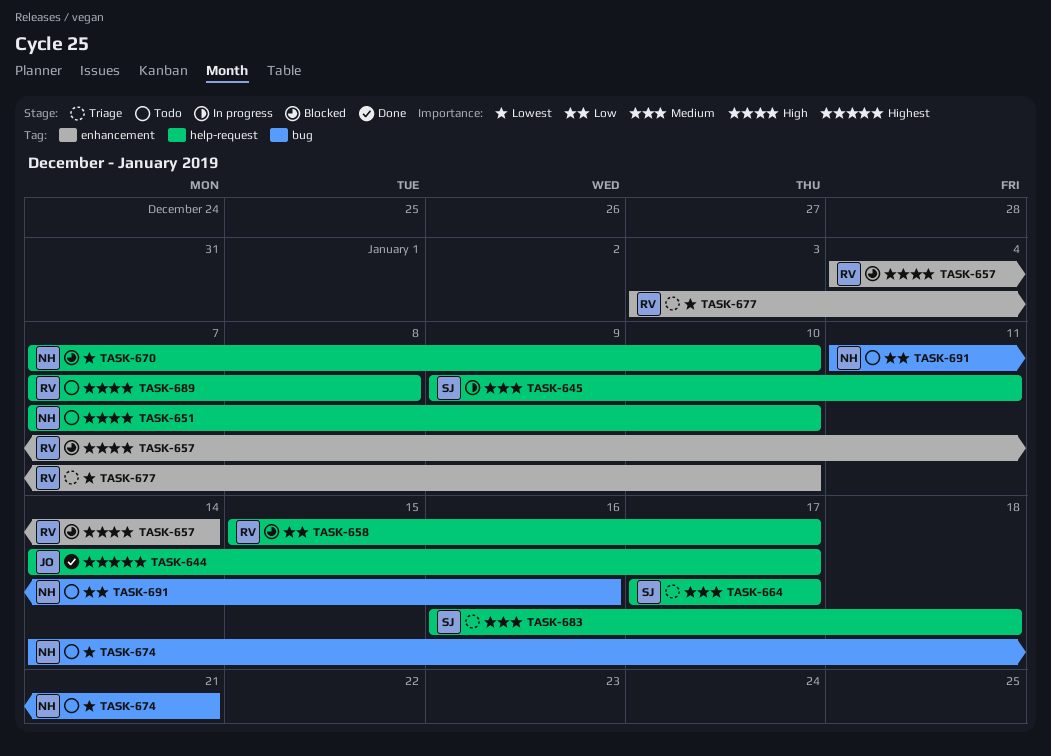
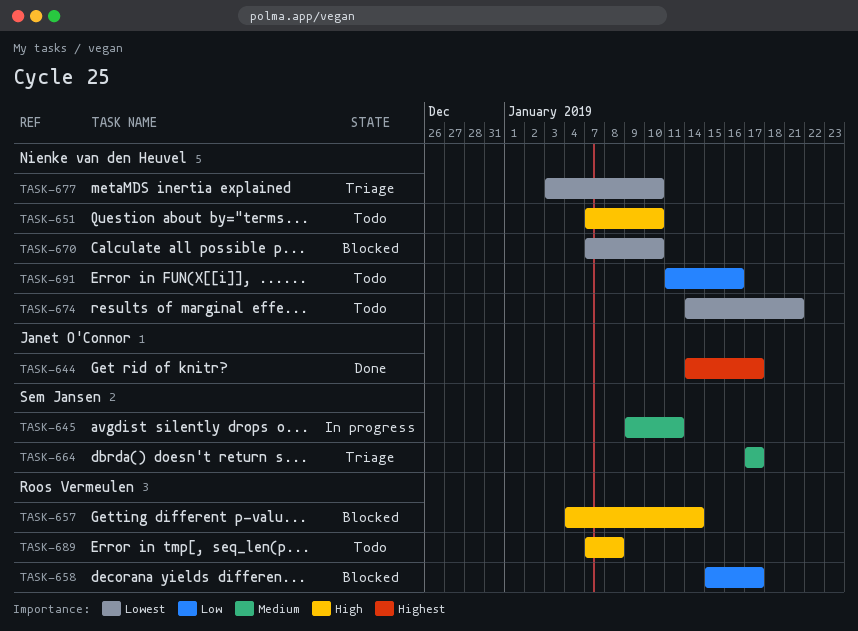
TASK-677, owner: Roos Vermeulen -> Nienke van den Heuvel
TASK-683: present -> none

